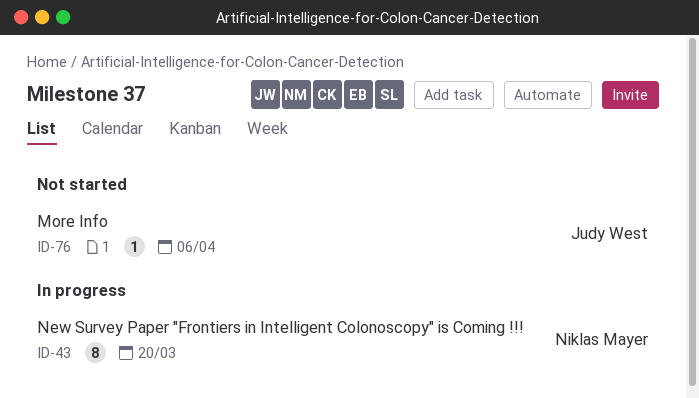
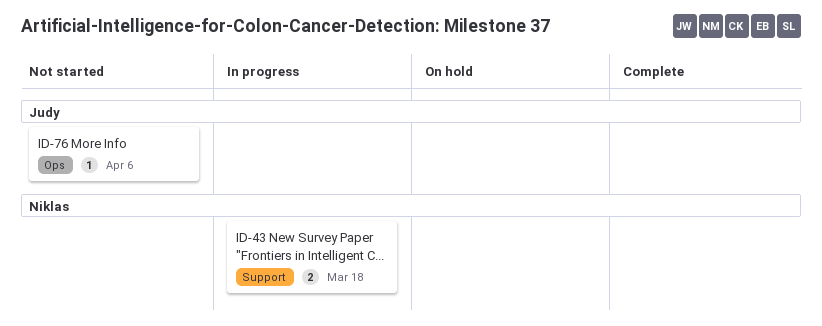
ID-43, estimate: 8 -> 2
ID-43, due: Mar 20 -> Mar 18

